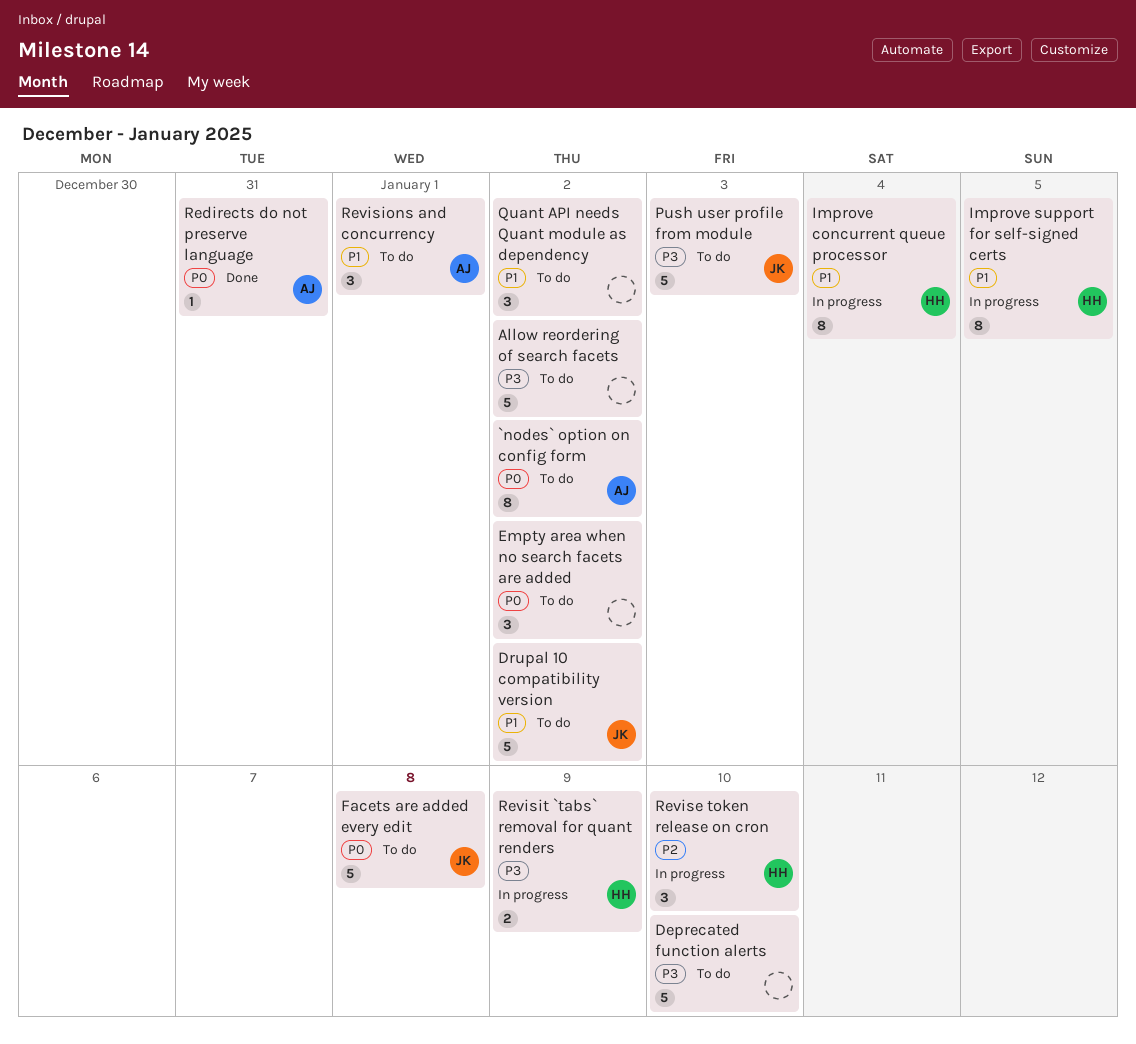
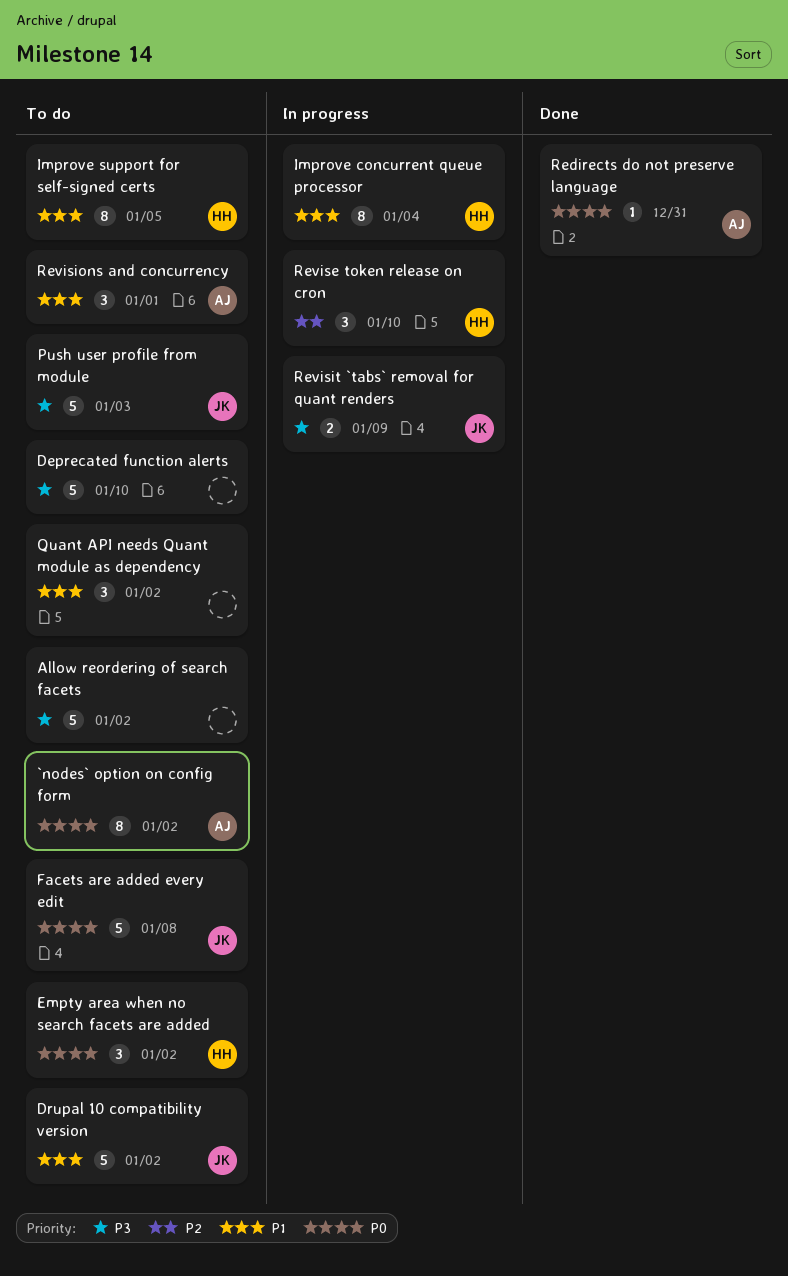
Empty area when no search facets are added, owner: none -> HH
Improve support for self-signed certs, status: In progress -> To do
Revisit `tabs` removal for quant renders, owner: HH -> JK

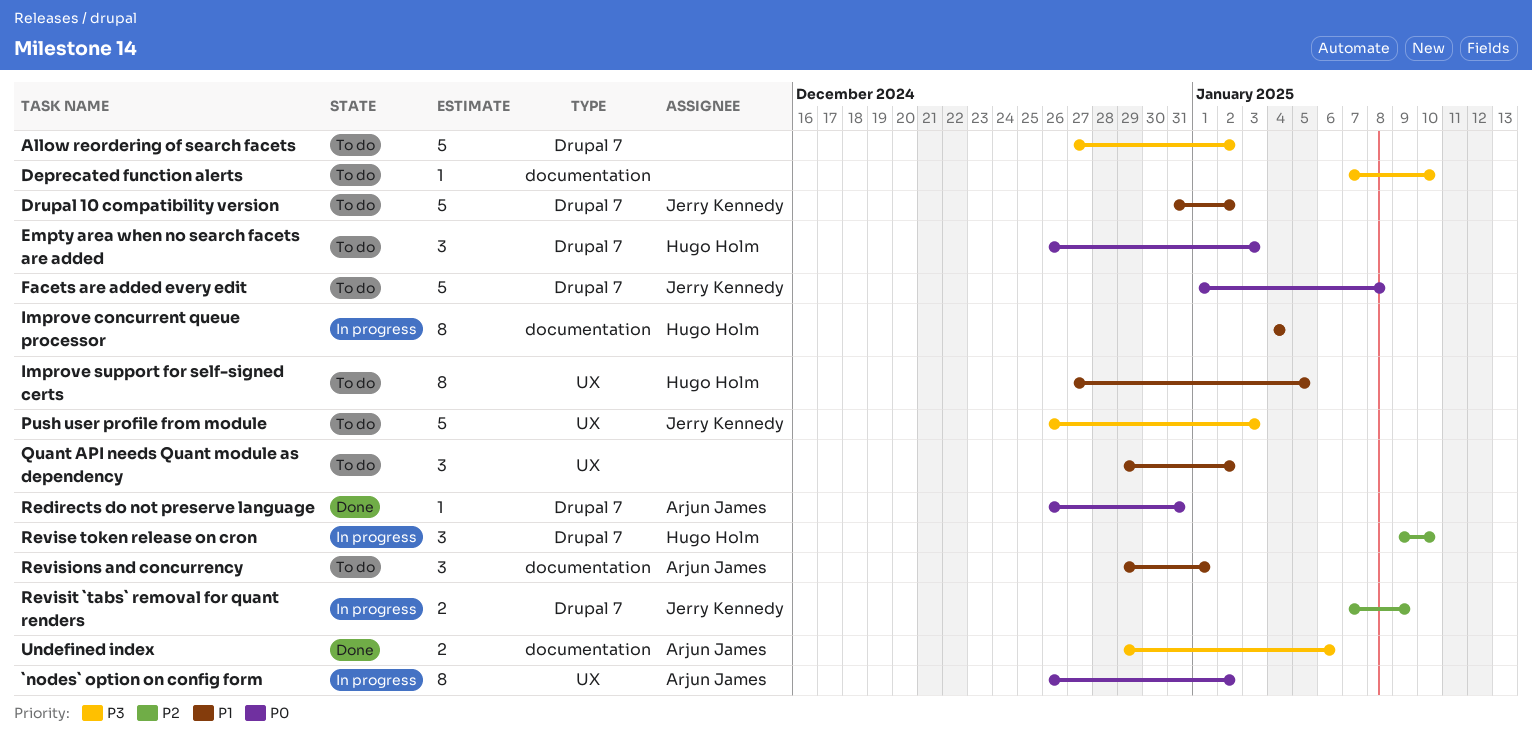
`nodes` option on config form, status: To do -> In progress
Deprecated function alerts, estimate: 5 -> 1
Empty area when no search facets are added, due: Jan 2 -> Jan 3
Revisit `tabs` removal for quant renders, priority: P3 -> P2
Undefined index: none -> present

